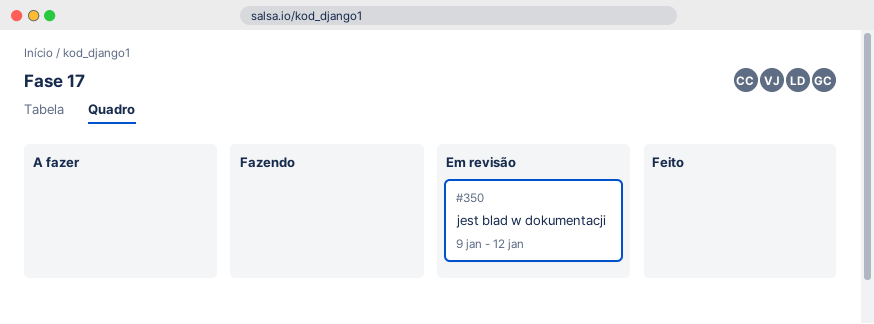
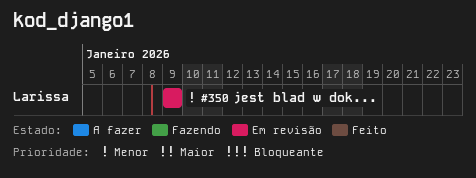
#350, due: Jan 12 -> Jan 9

